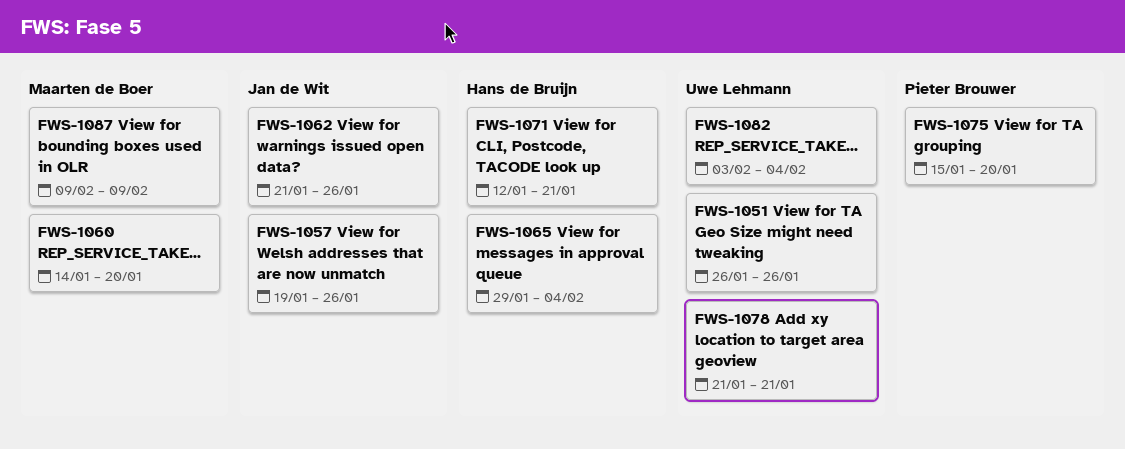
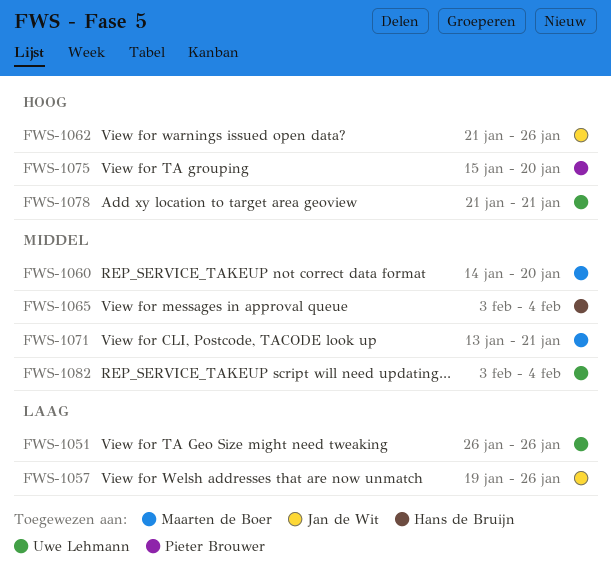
FWS-1065, start: Jan 29 -> Feb 3
FWS-1071, owner: Hans de Bruijn -> Maarten de Boer
FWS-1071, start: Jan 12 -> Jan 13
FWS-1087: present -> none

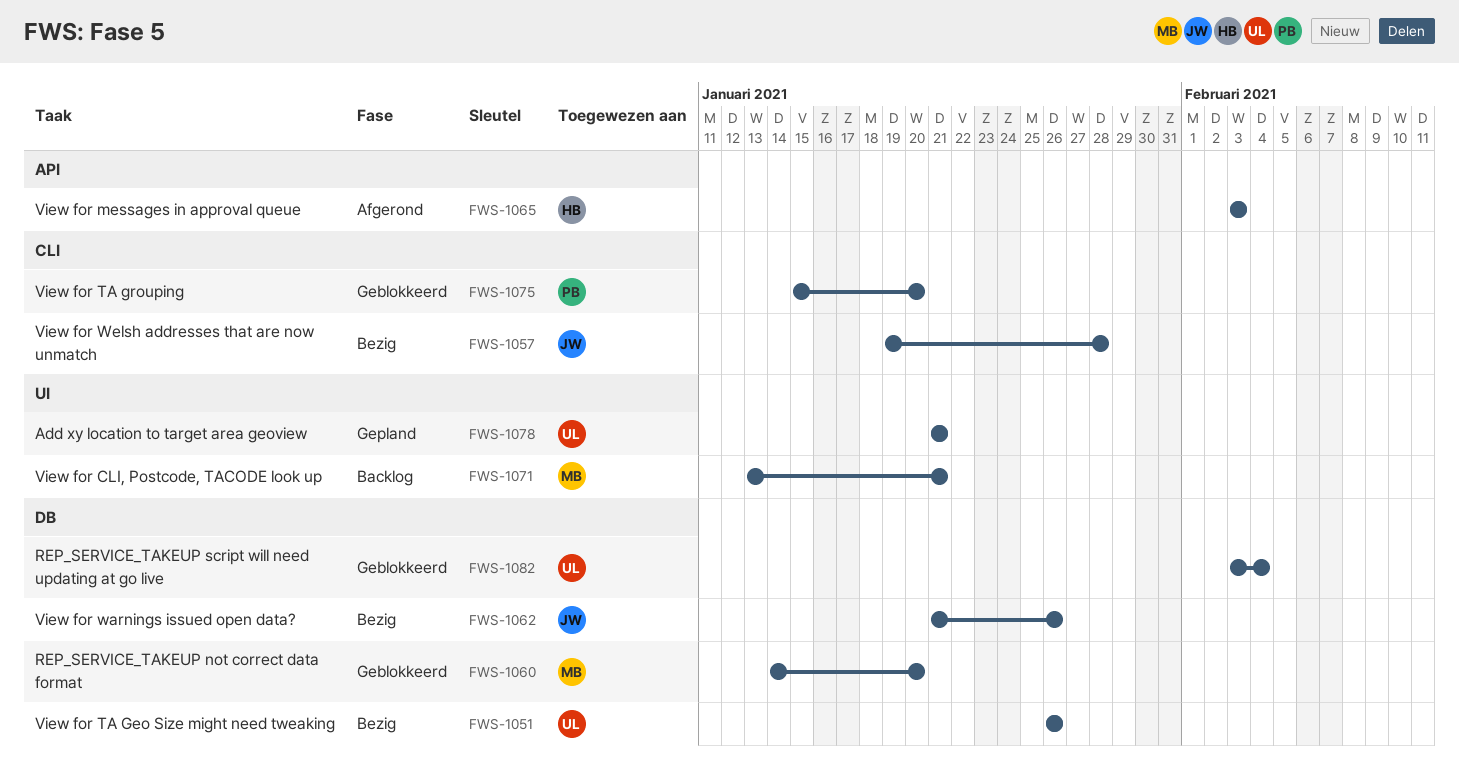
FWS-1057, due: Jan 26 -> Jan 28
FWS-1065, due: Feb 4 -> Feb 3

